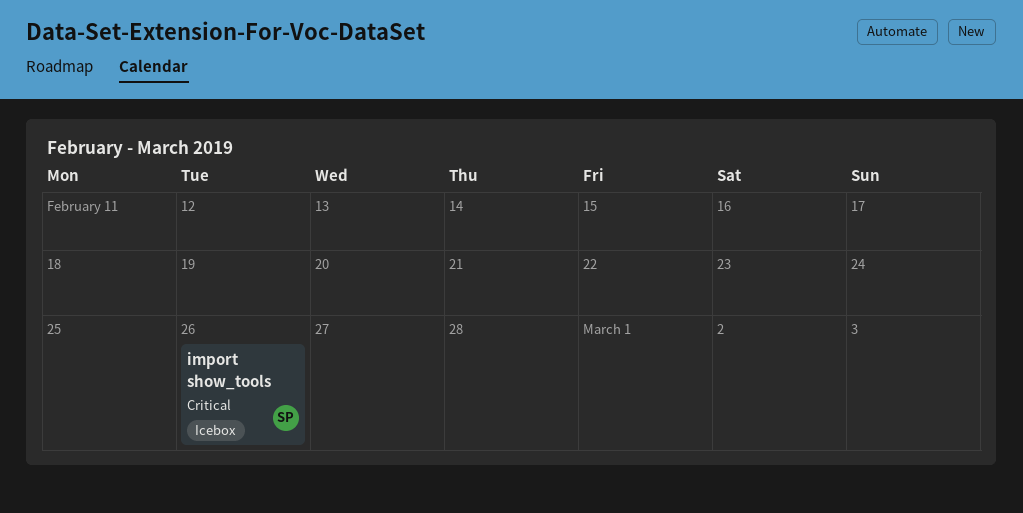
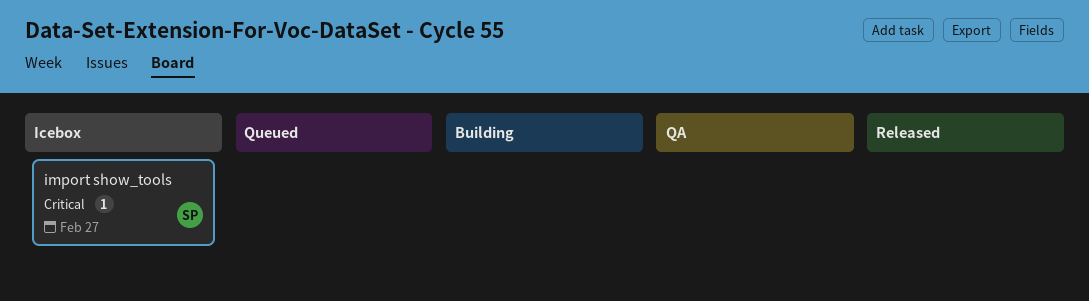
import show_tools, due: Feb 26 -> Feb 27

